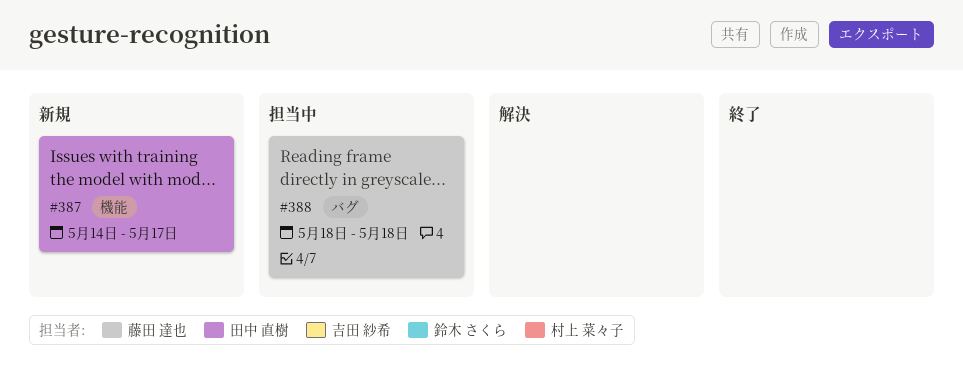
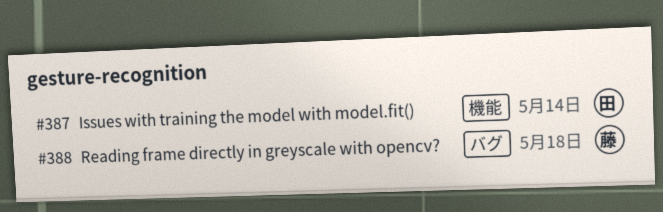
#387, due: May 17 -> May 14

